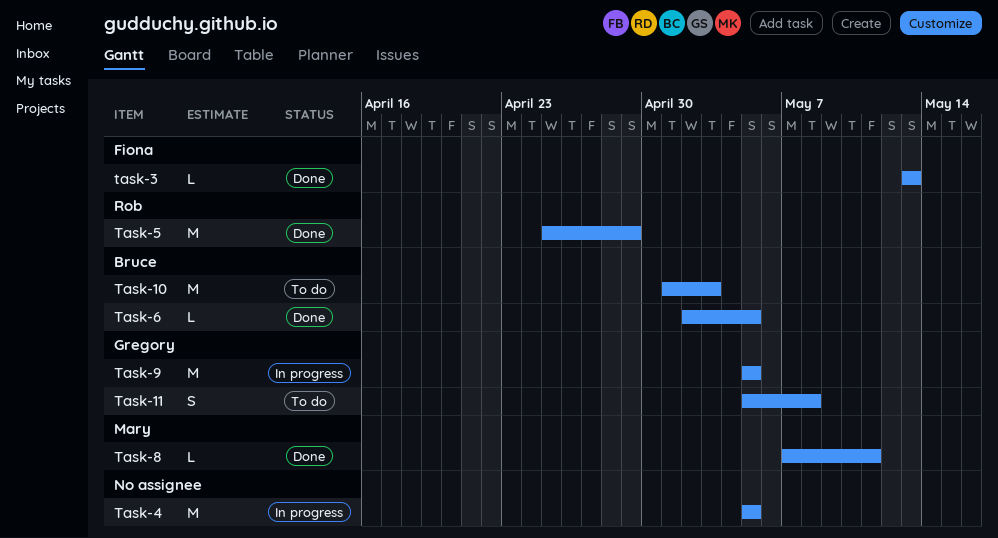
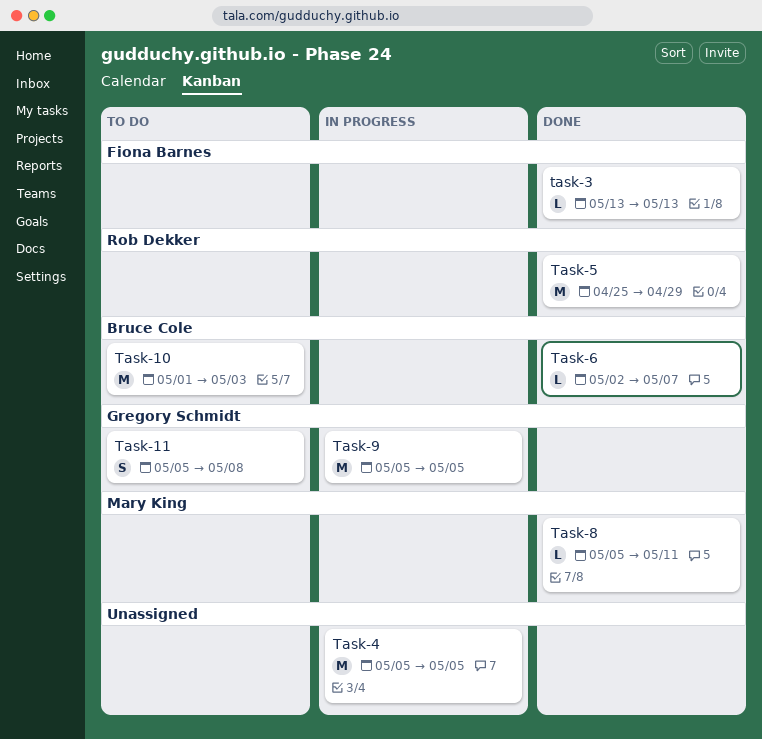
Task-6, due: May 5 -> May 7
Task-8, start: May 7 -> May 5

